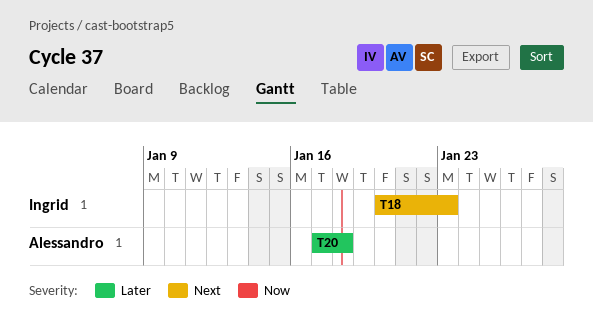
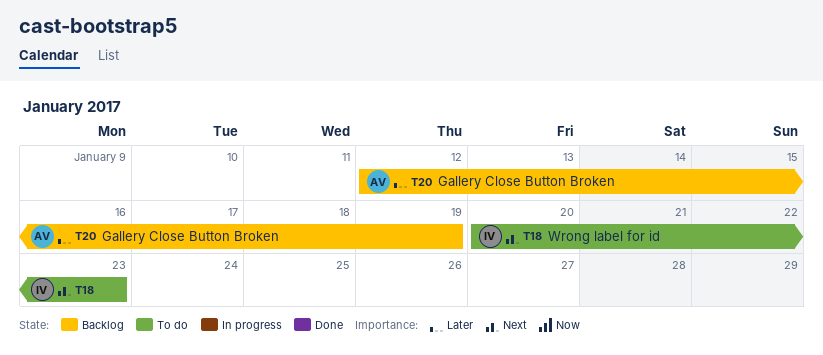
T20, start: Jan 17 -> Jan 12
T20, due: Jan 18 -> Jan 19

